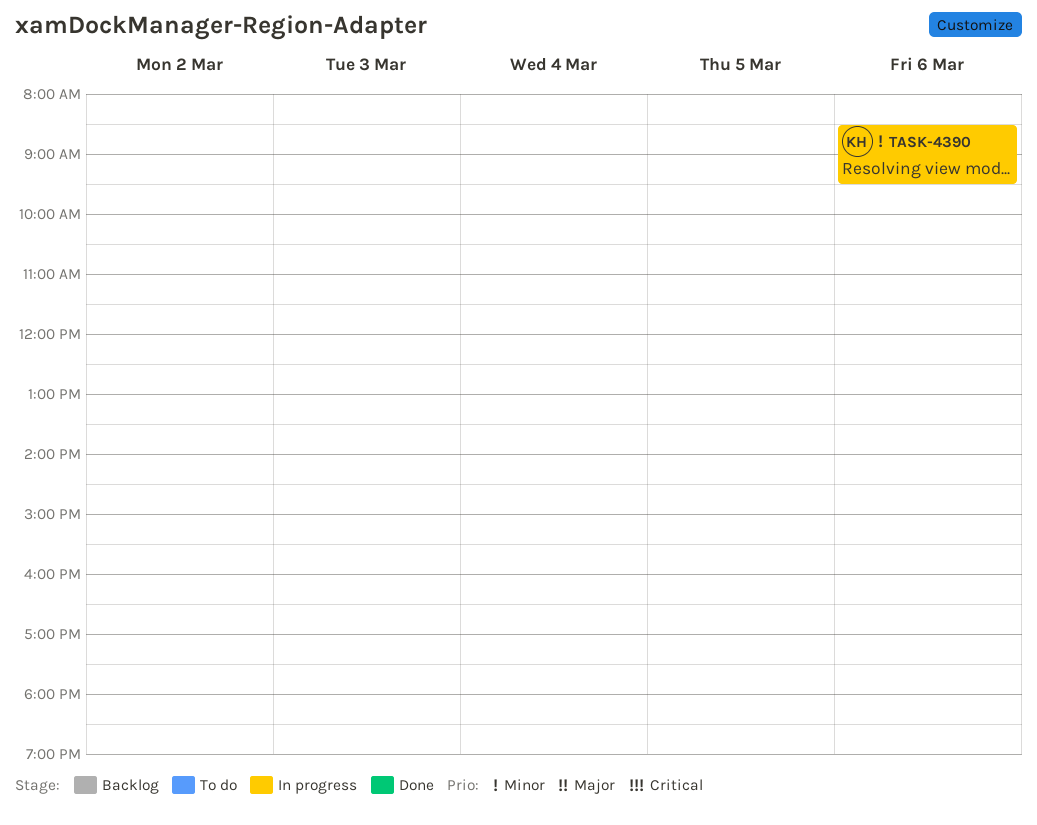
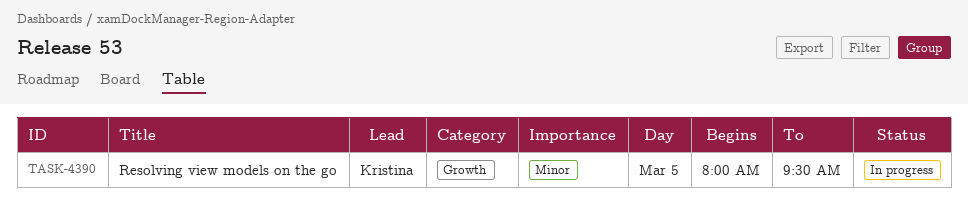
TASK-4390, day: Mar 6 -> Mar 5
TASK-4390, begins: 08:30 -> 08:00

